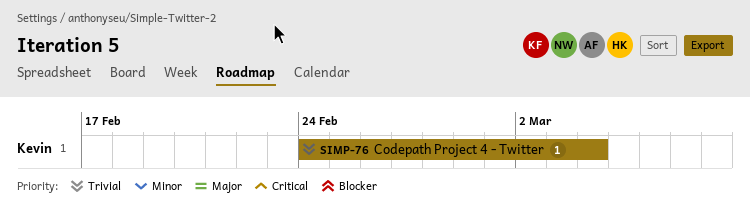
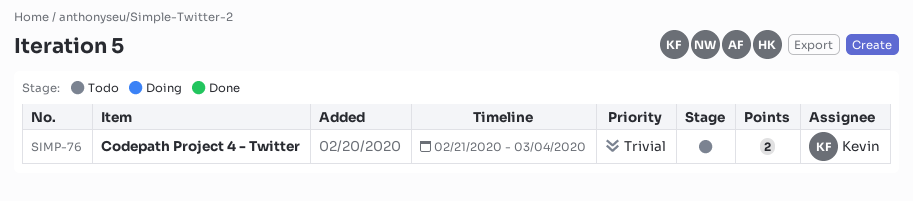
SIMP-76, estimate: 1 -> 2
SIMP-76, start: Feb 24 -> Feb 21

